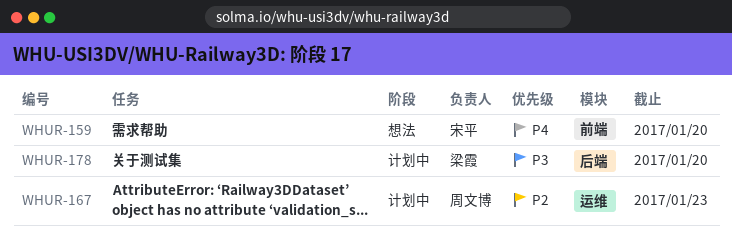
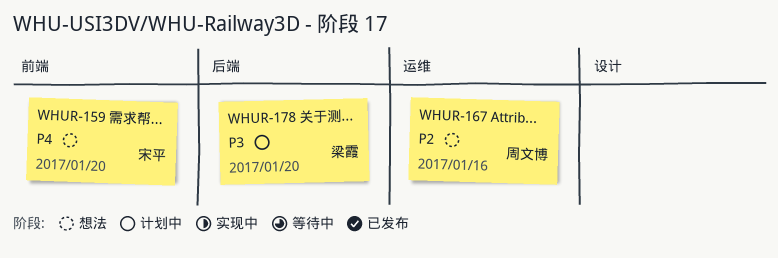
WHUR-167, status: 计划中 -> 想法
WHUR-167, due: Jan 23 -> Jan 16

